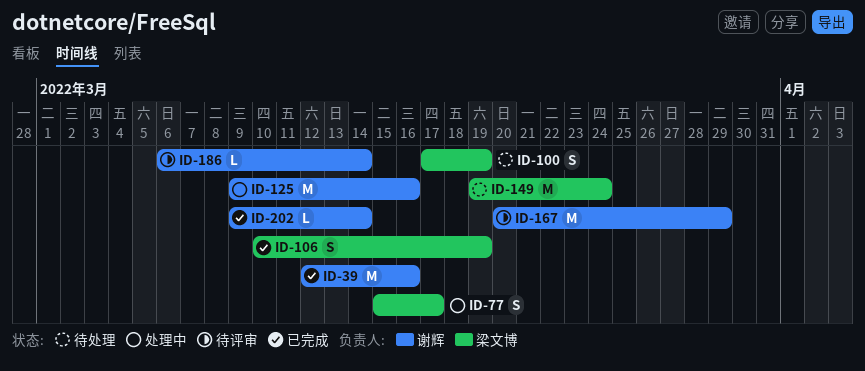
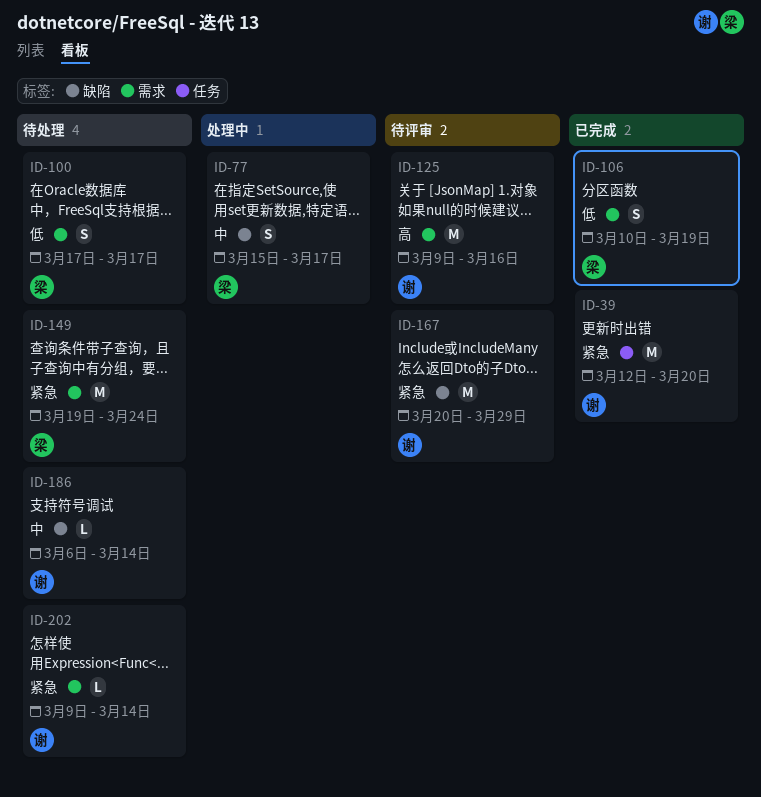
ID-39, due: Mar 16 -> Mar 20
ID-100, due: Mar 19 -> Mar 17
ID-125, status: 处理中 -> 待评审
ID-186, status: 待评审 -> 待处理
ID-202, status: 已完成 -> 待处理

